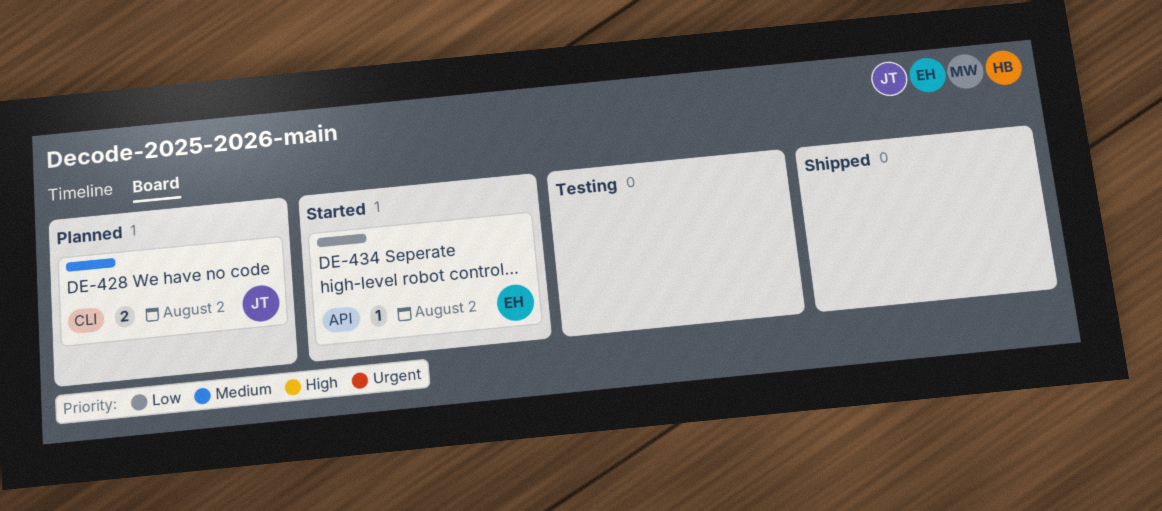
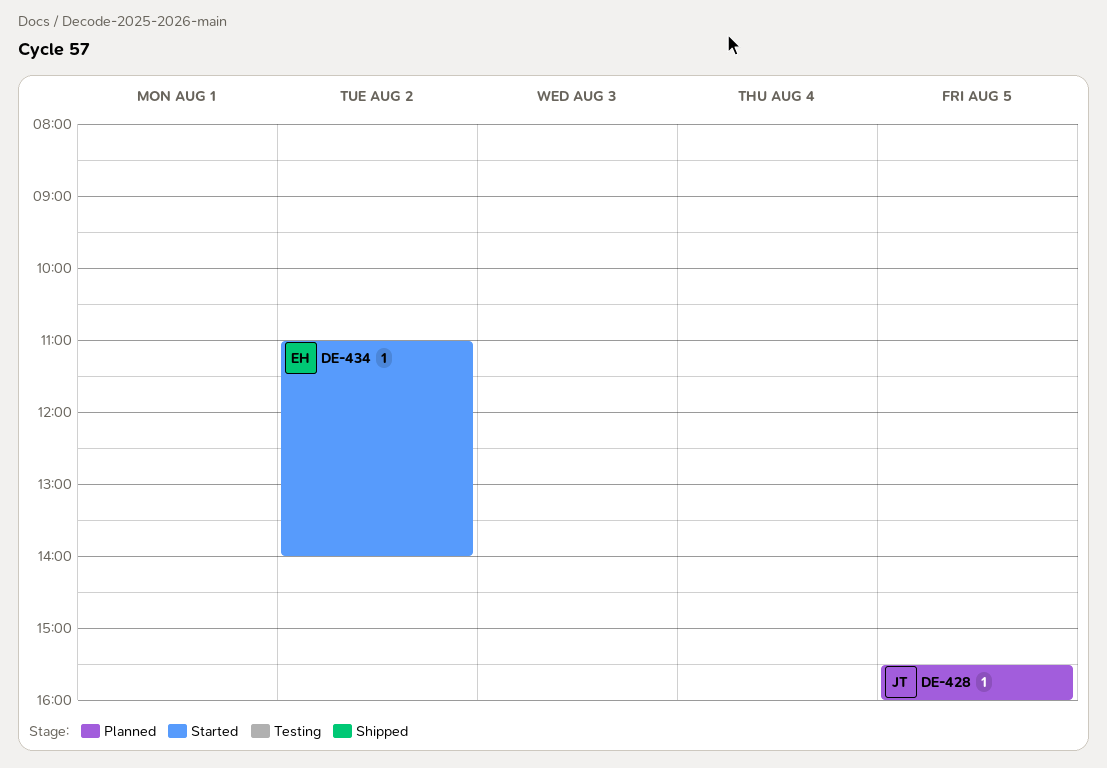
DE-428, estimate: 2 -> 1
DE-428, day: Aug 2 -> Aug 5

